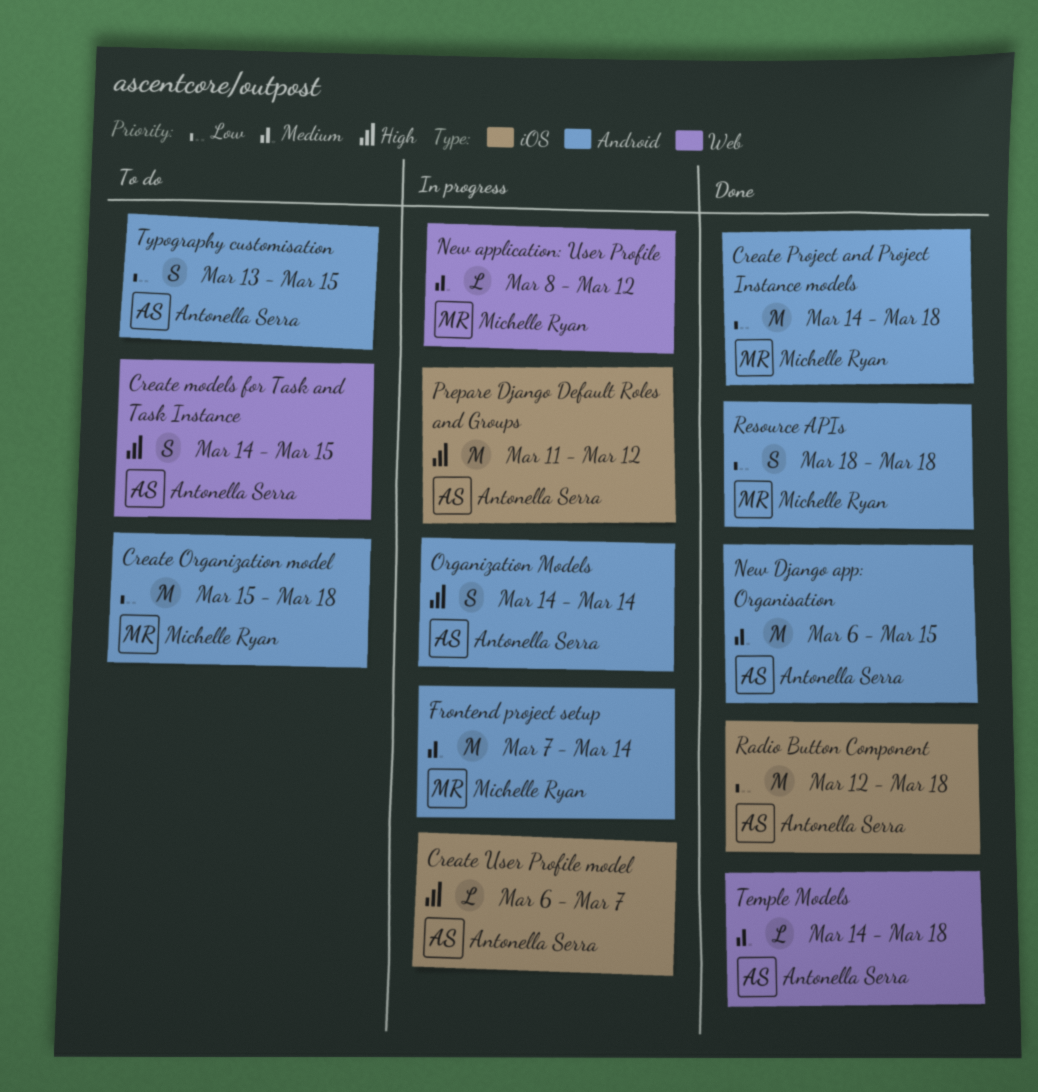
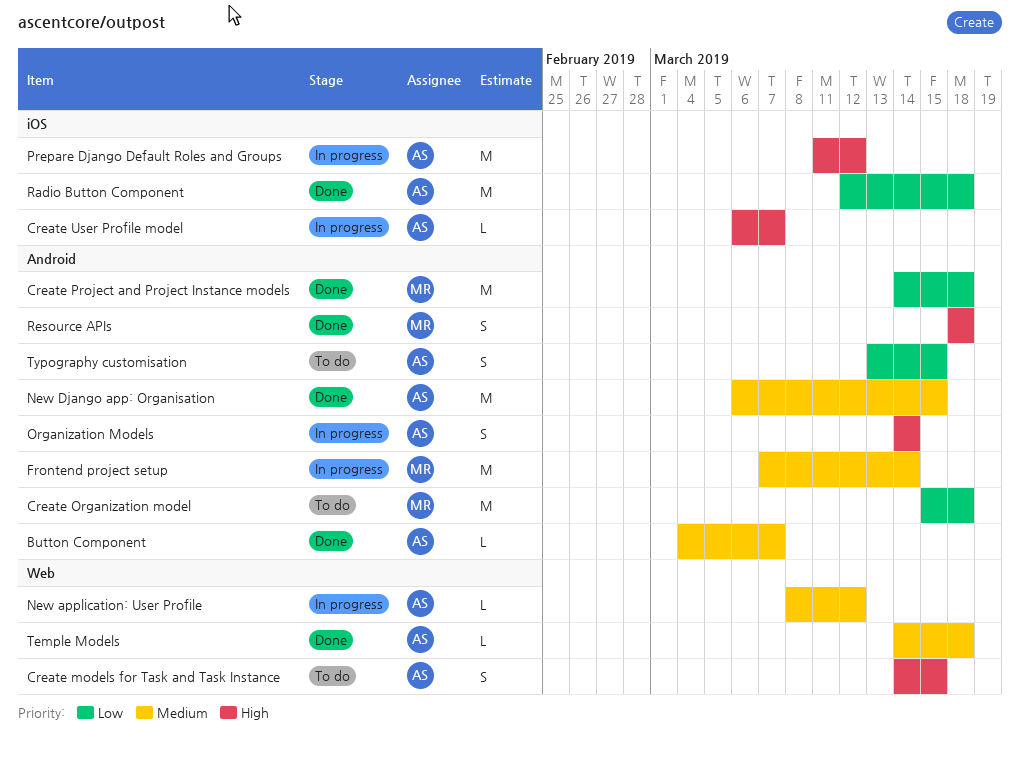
Button Component: none -> present
New application: User Profile, owner: Michelle Ryan -> Antonella Serra
Resource APIs, priority: Low -> High

